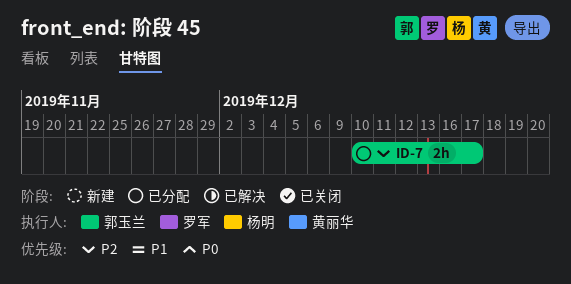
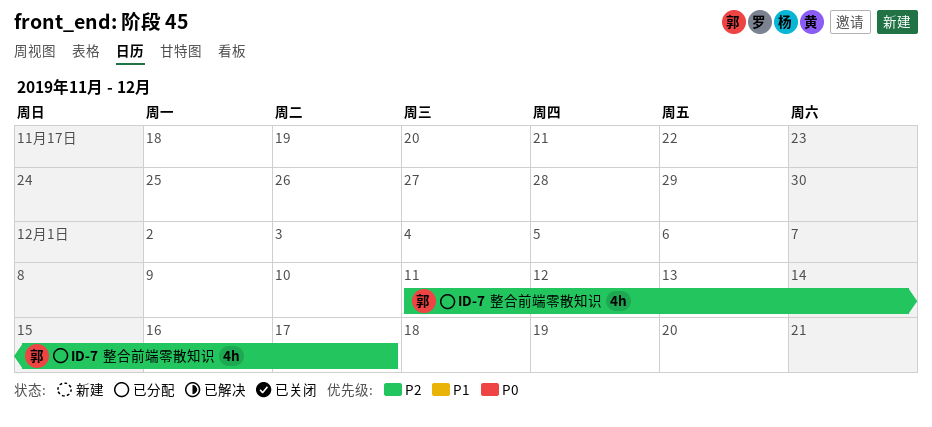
ID-7, estimate: 2h -> 4h
ID-7, start: Dec 10 -> Dec 11

